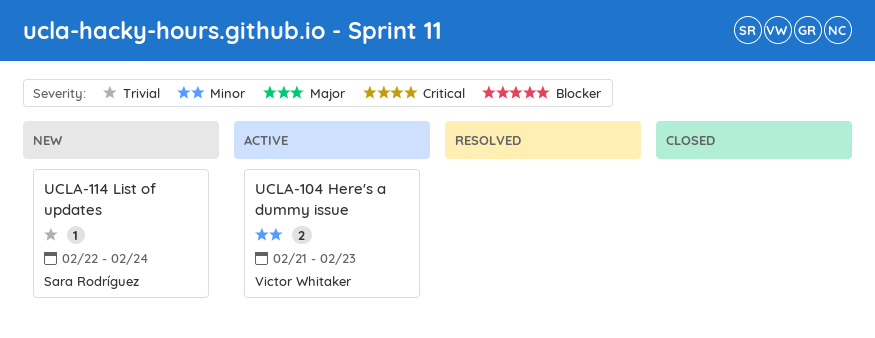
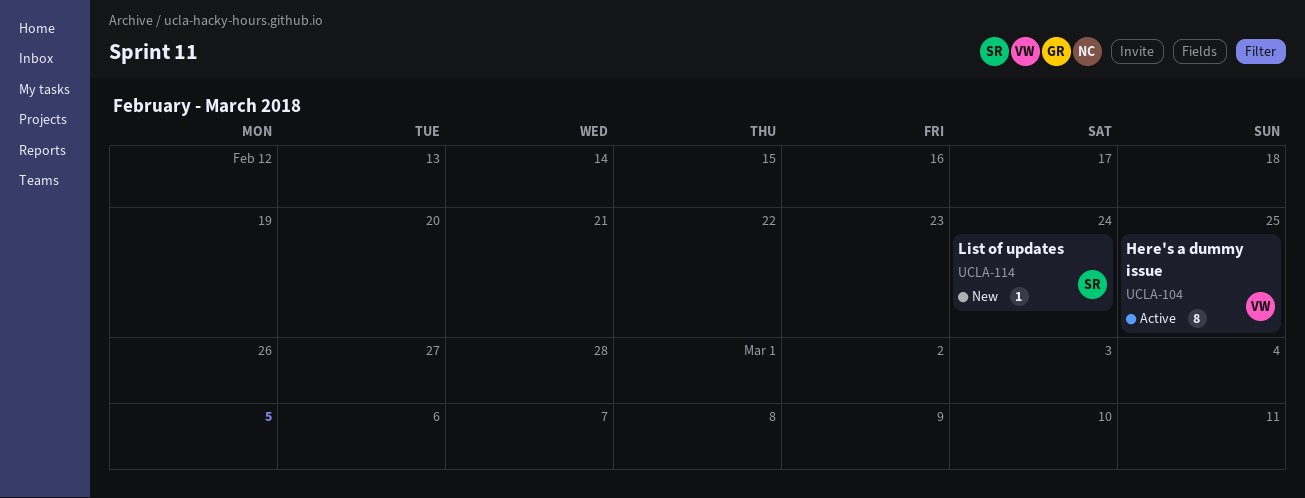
UCLA-104, estimate: 2 -> 8
UCLA-104, due: Feb 23 -> Feb 25

